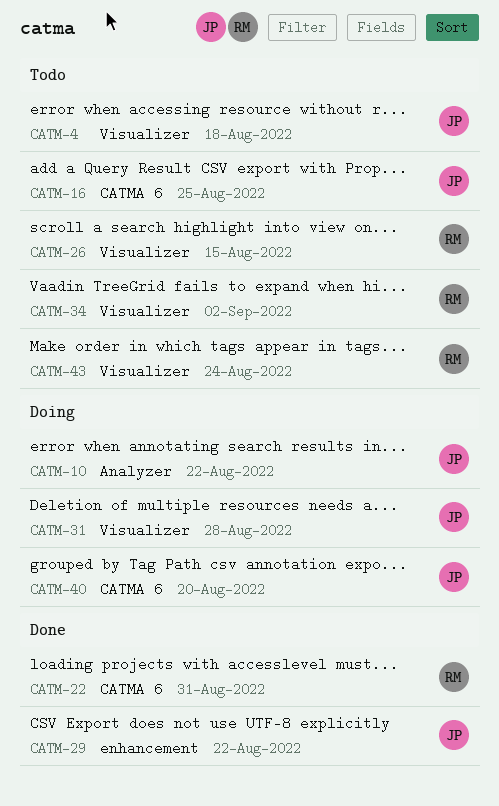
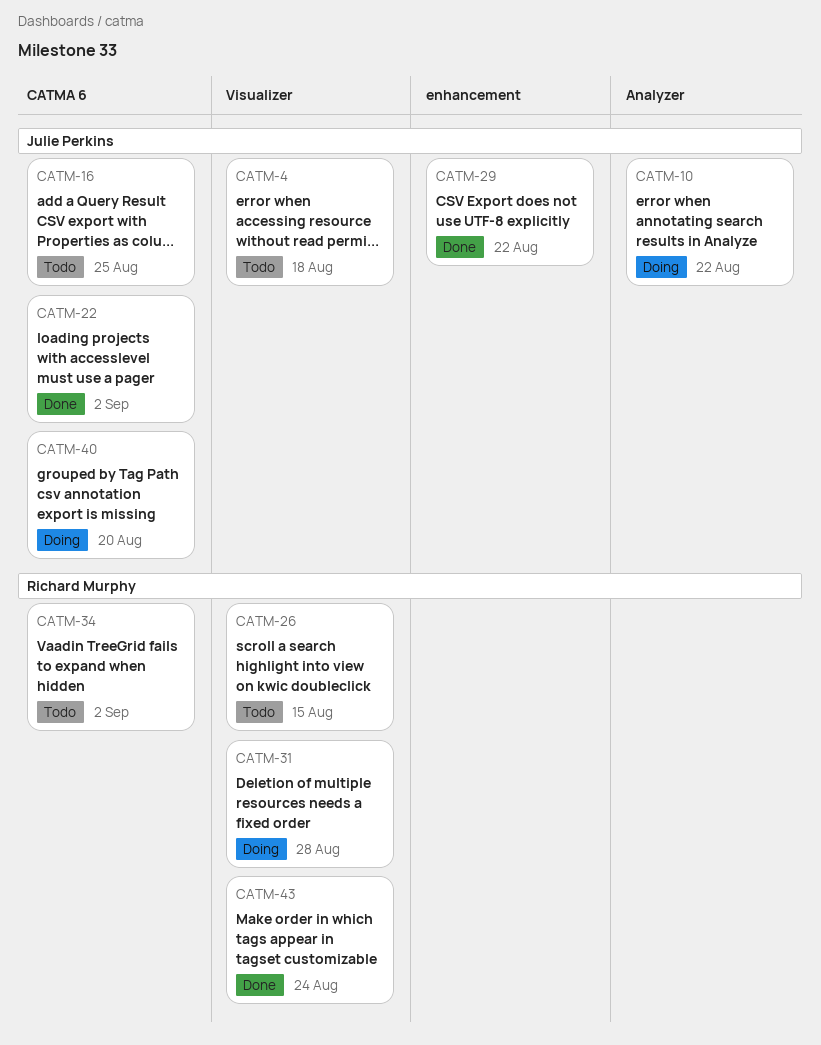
CATM-22, owner: Richard Murphy -> Julie Perkins
CATM-22, due: Aug 31 -> Sep 2
CATM-31, owner: Julie Perkins -> Richard Murphy
CATM-34, label: Visualizer -> CATMA 6
CATM-43, status: Todo -> Done

